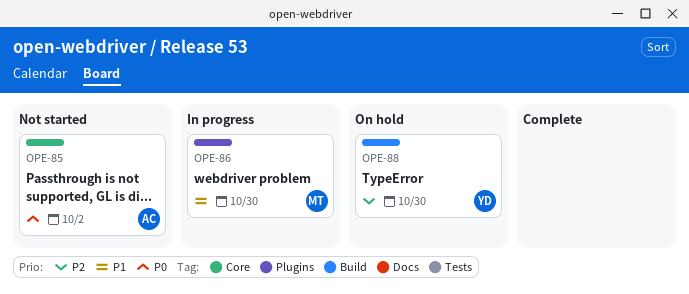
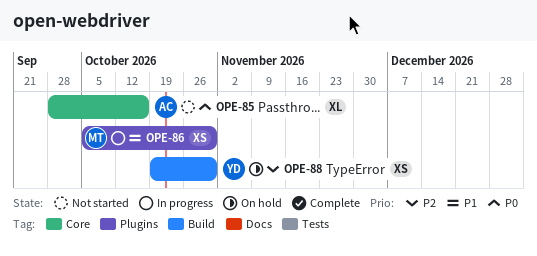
OPE-85, due: Oct 2 -> Oct 16

